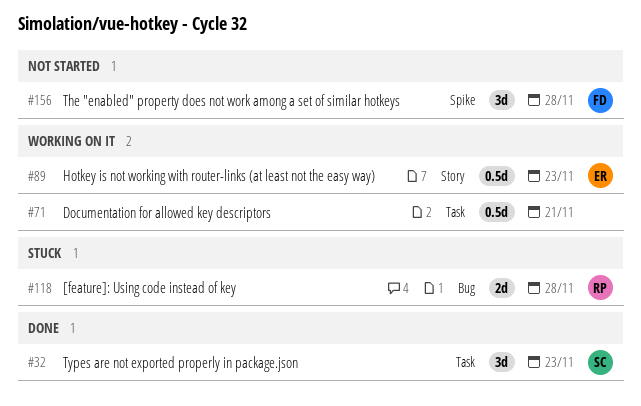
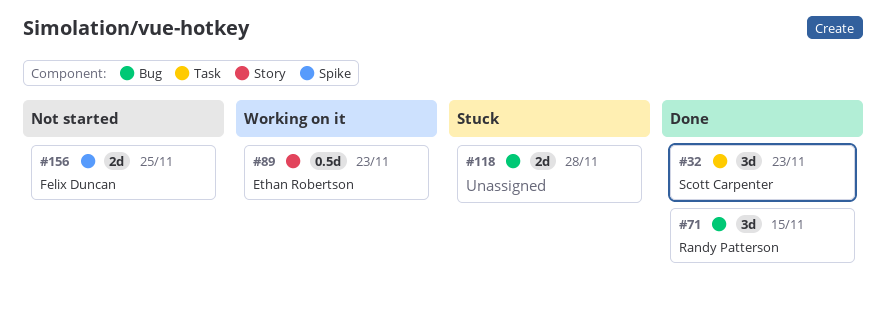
#71, status: Working on it -> Done
#71, owner: none -> Randy Patterson
#71, label: Task -> Bug
#71, estimate: 0.5d -> 3d
#71, due: Nov 21 -> Nov 15
#118, owner: Randy Patterson -> none
#156, estimate: 3d -> 2d
#156, due: Nov 28 -> Nov 25

